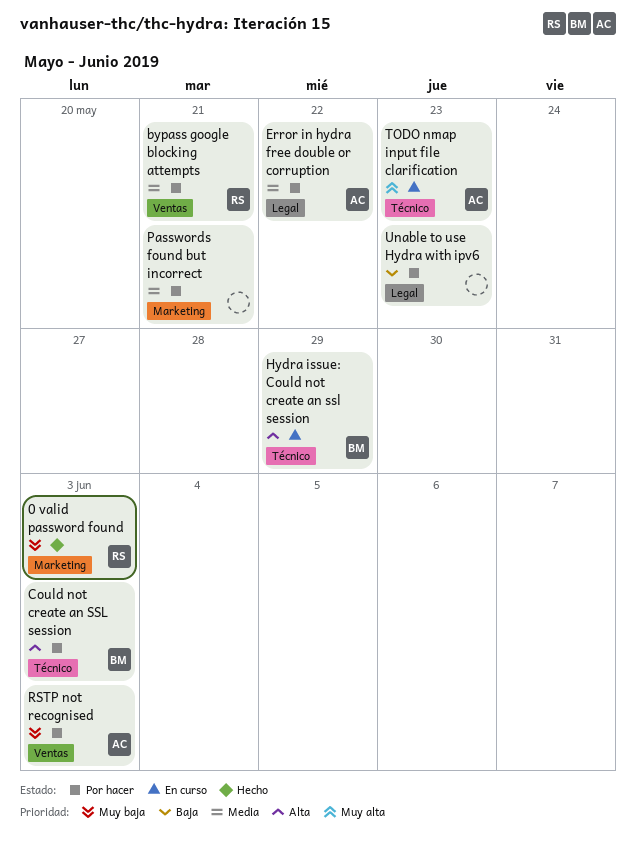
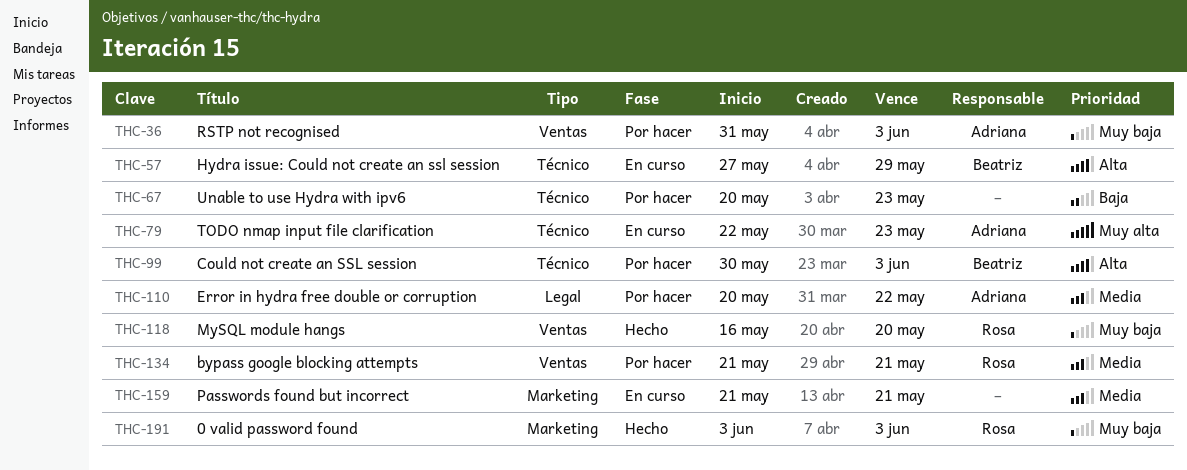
MySQL module hangs: none -> present
Passwords found but incorrect, status: Por hacer -> En curso
Unable to use Hydra with ipv6, label: Legal -> Técnico

